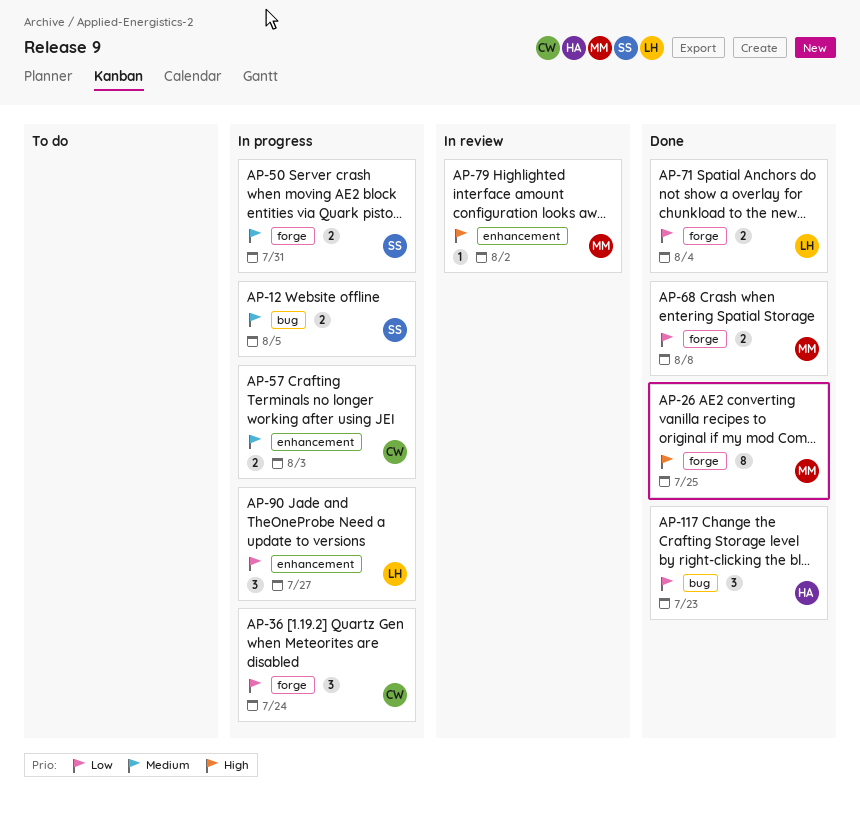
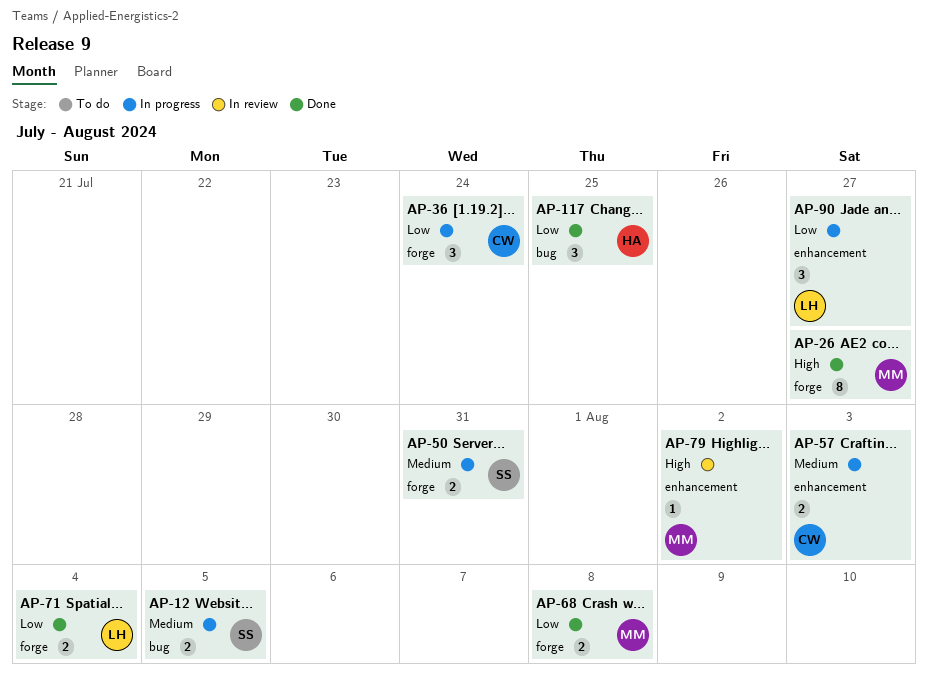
AP-26, due: Jul 25 -> Jul 27
AP-117, due: Jul 23 -> Jul 25

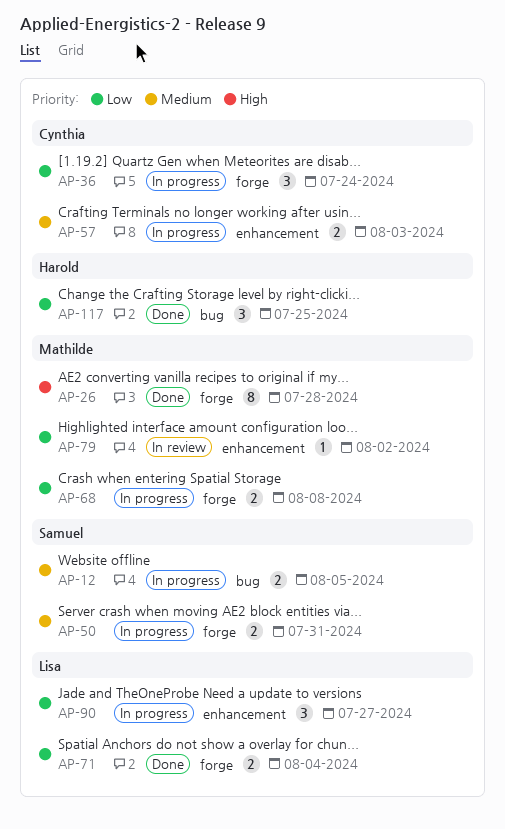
AP-26, due: Jul 27 -> Jul 28
AP-68, status: Done -> In progress
AP-79, priority: High -> Low

